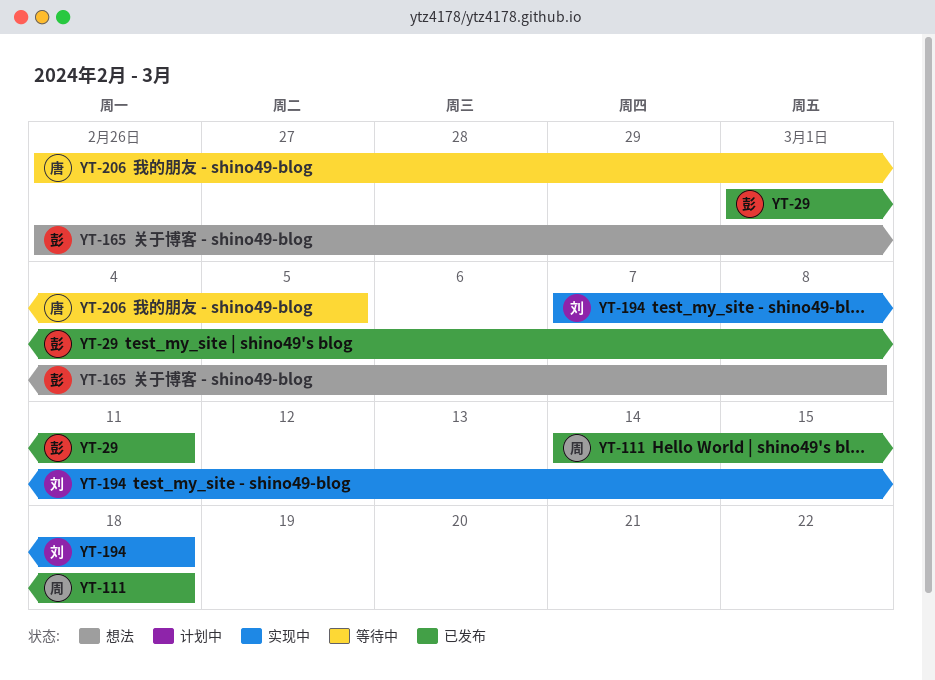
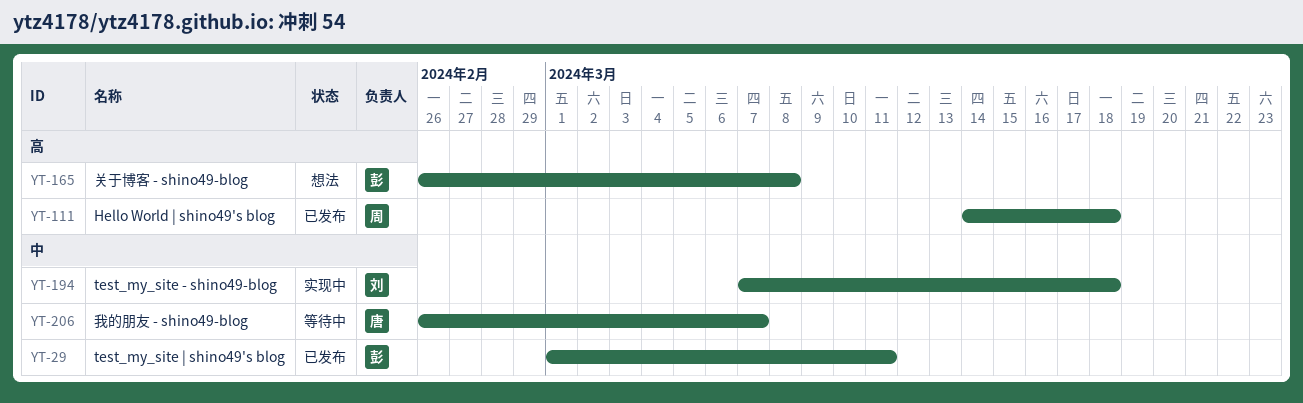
YT-206, due: Mar 5 -> Mar 7

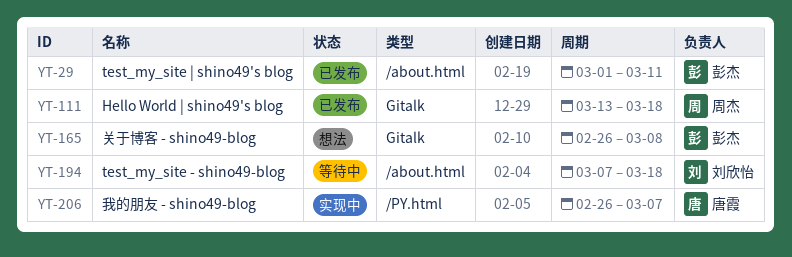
YT-111, start: Mar 14 -> Mar 13
YT-194, status: 实现中 -> 等待中
YT-206, status: 等待中 -> 实现中

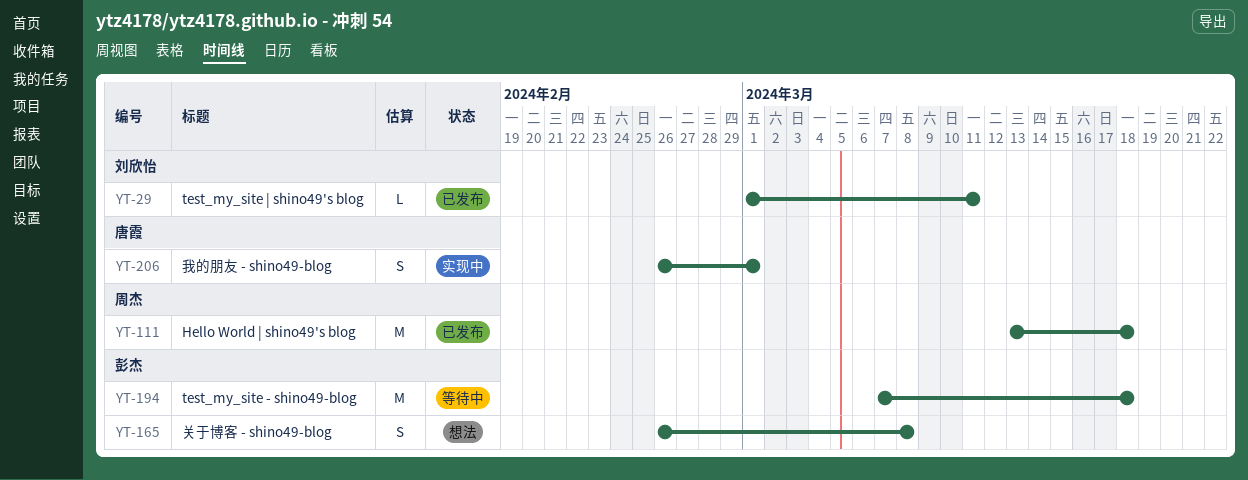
YT-29, owner: 彭杰 -> 刘欣怡
YT-194, owner: 刘欣怡 -> 彭杰
YT-206, due: Mar 7 -> Mar 1

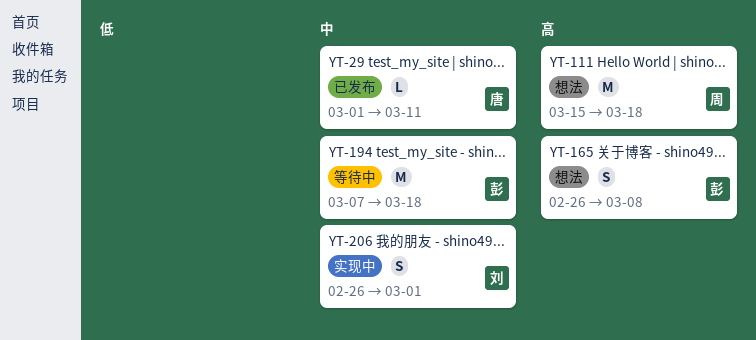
YT-29, owner: 刘欣怡 -> 唐霞
YT-111, status: 已发布 -> 想法
YT-111, start: Mar 13 -> Mar 15
YT-206, owner: 唐霞 -> 刘欣怡

